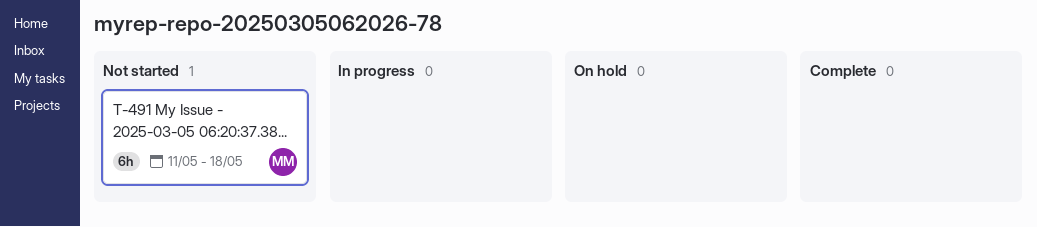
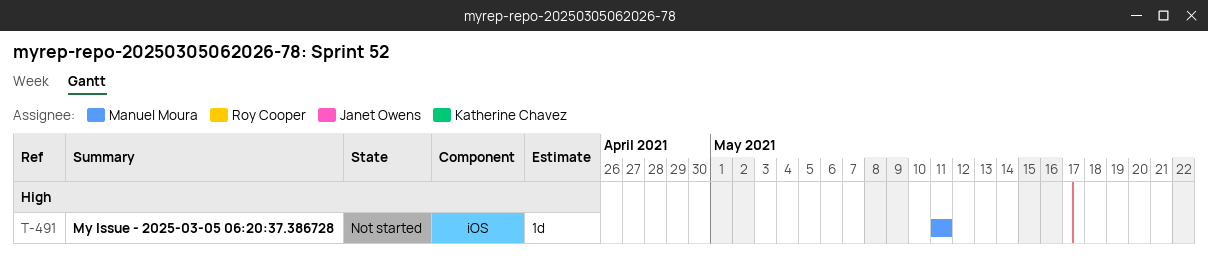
T-491, estimate: 6h -> 1d
T-491, due: May 18 -> May 11

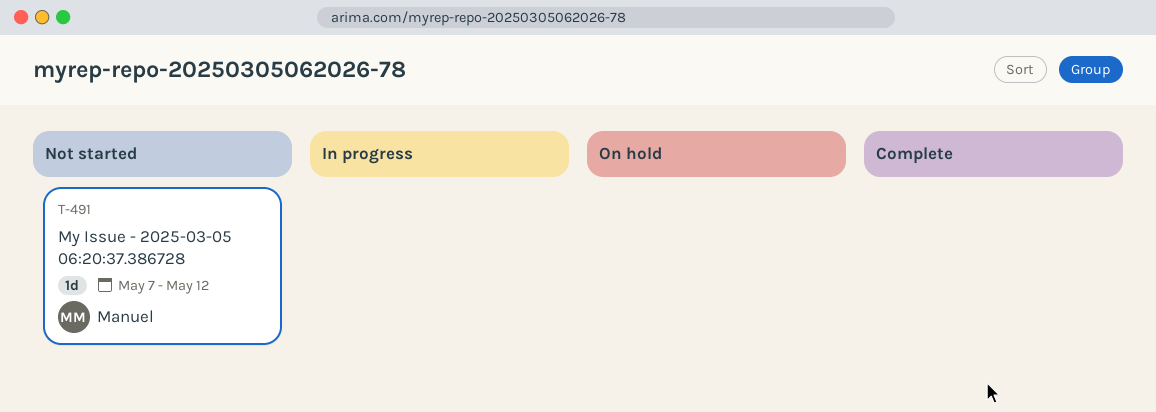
T-491, start: May 11 -> May 7
T-491, due: May 11 -> May 12

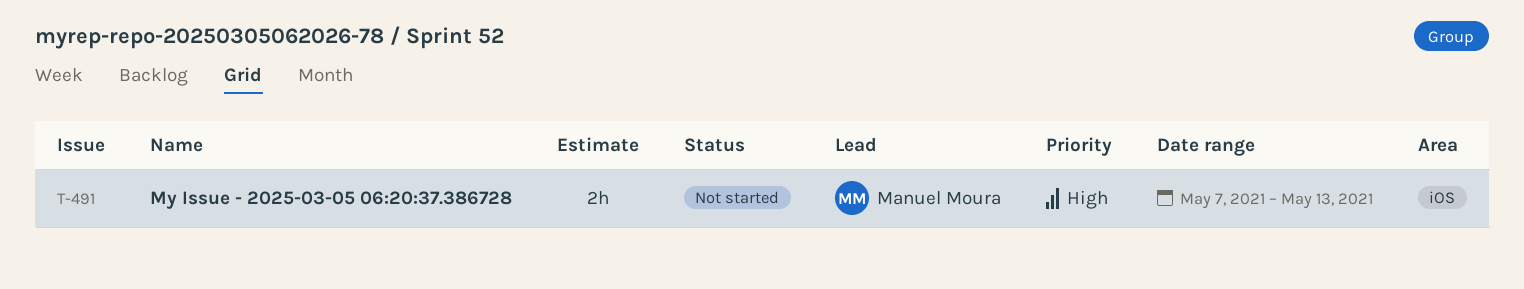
T-491, estimate: 1d -> 2h
T-491, due: May 12 -> May 13

